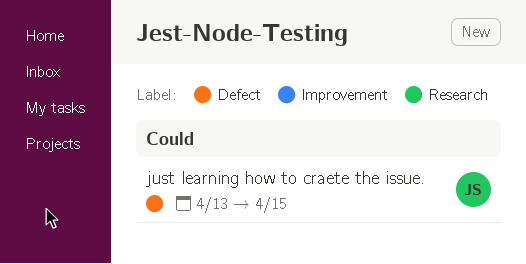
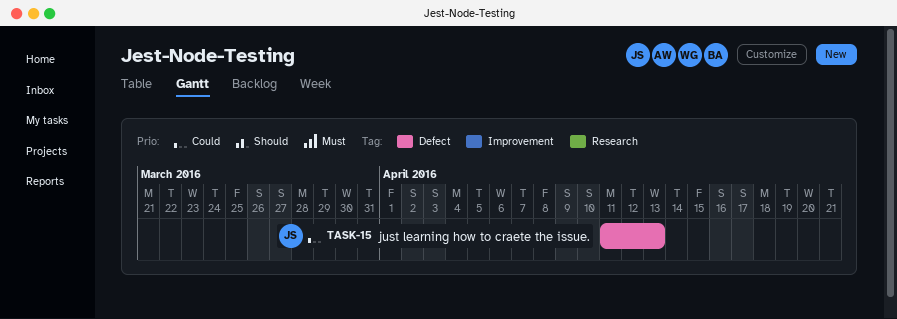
just learning how to craete the issue., start: Apr 13 -> Apr 11
just learning how to craete the issue., due: Apr 15 -> Apr 13

